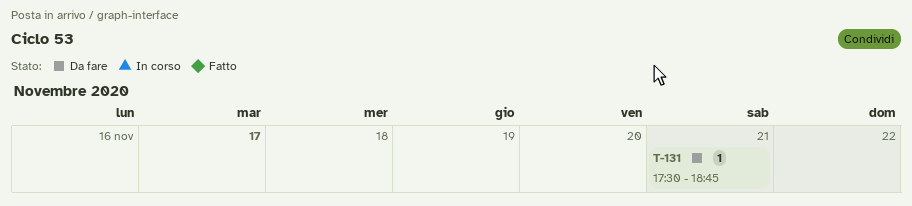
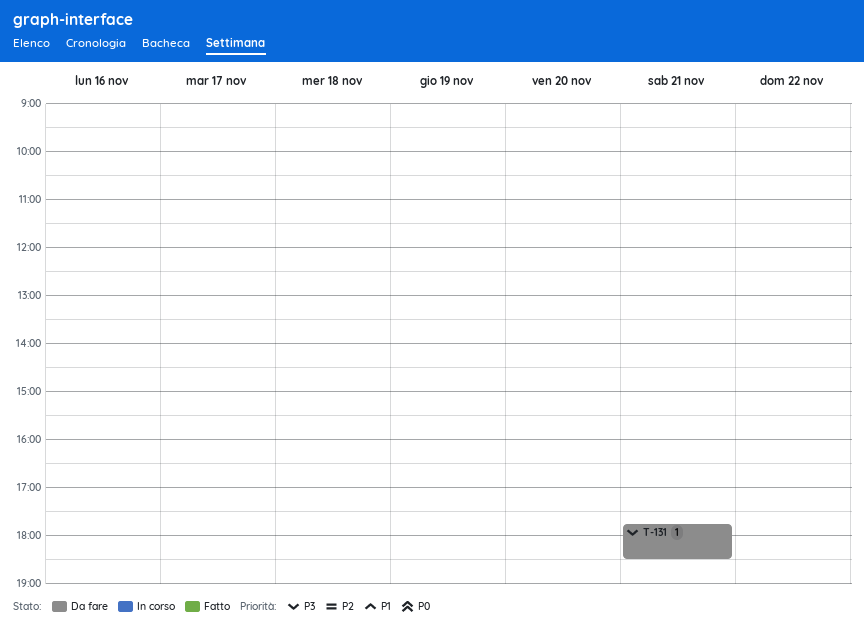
T-131, begins: 17:30 -> 17:45
T-131, ends: 18:45 -> 18:30

